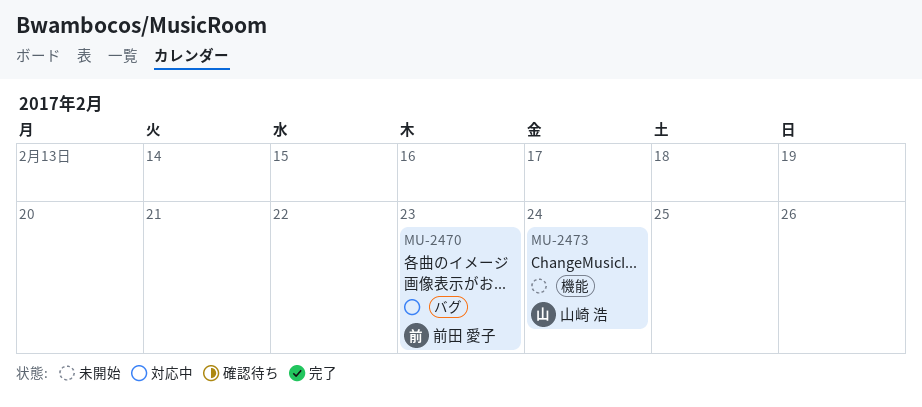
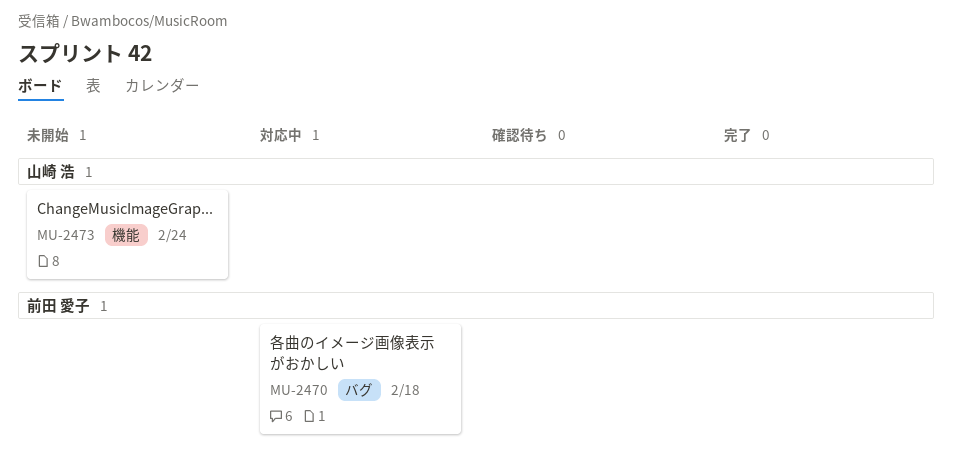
MU-2470, due: Feb 23 -> Feb 18

